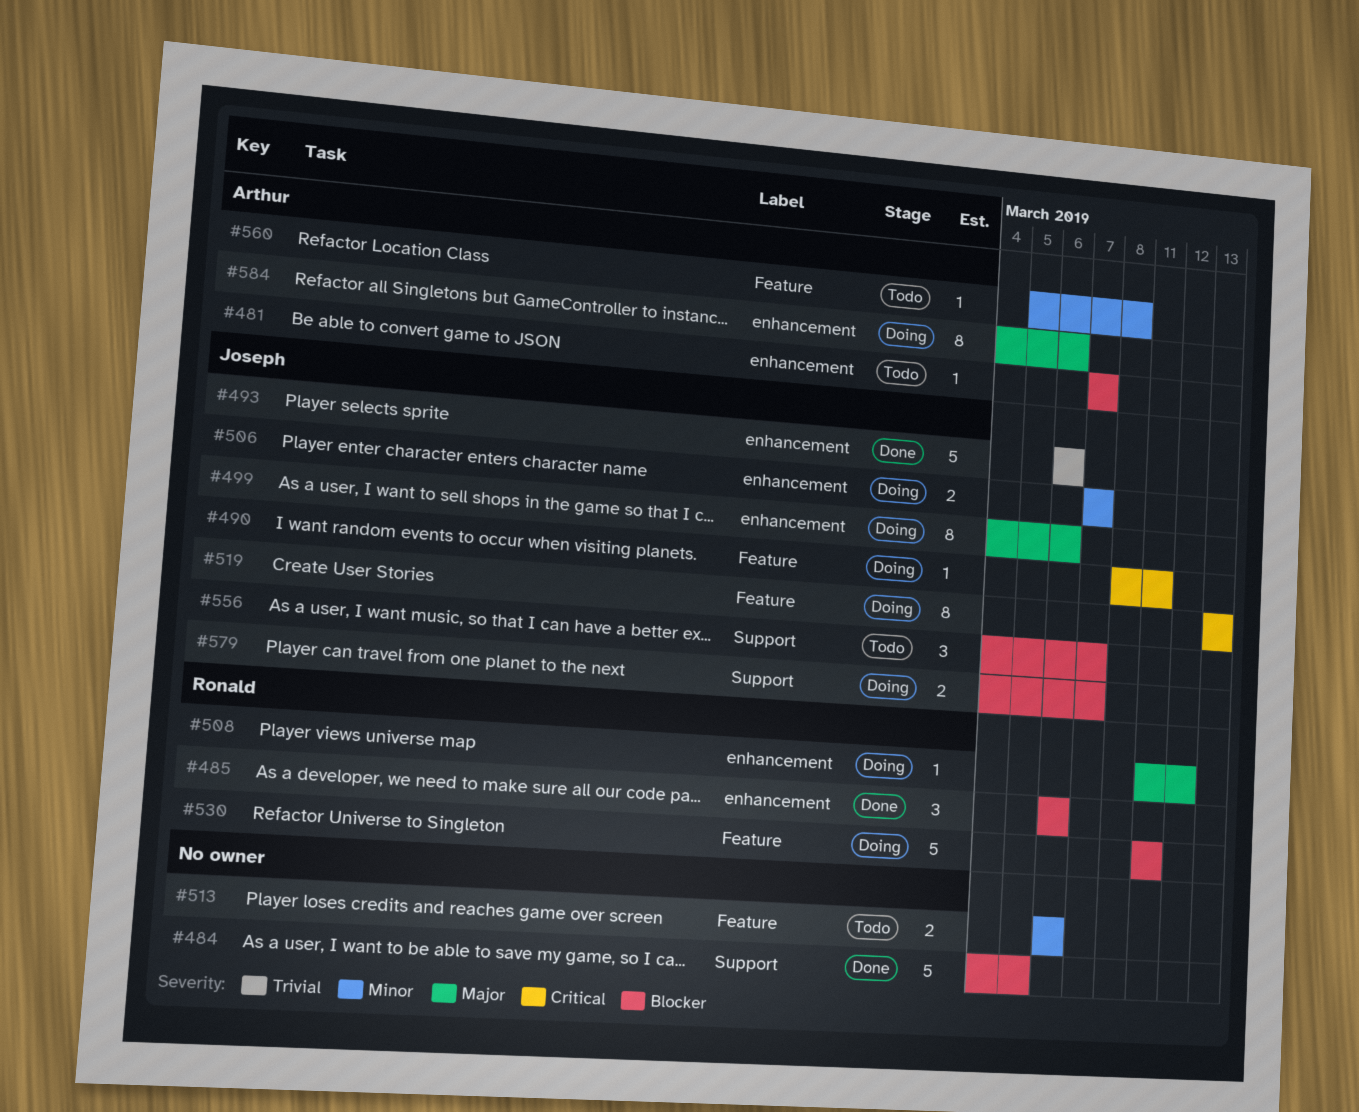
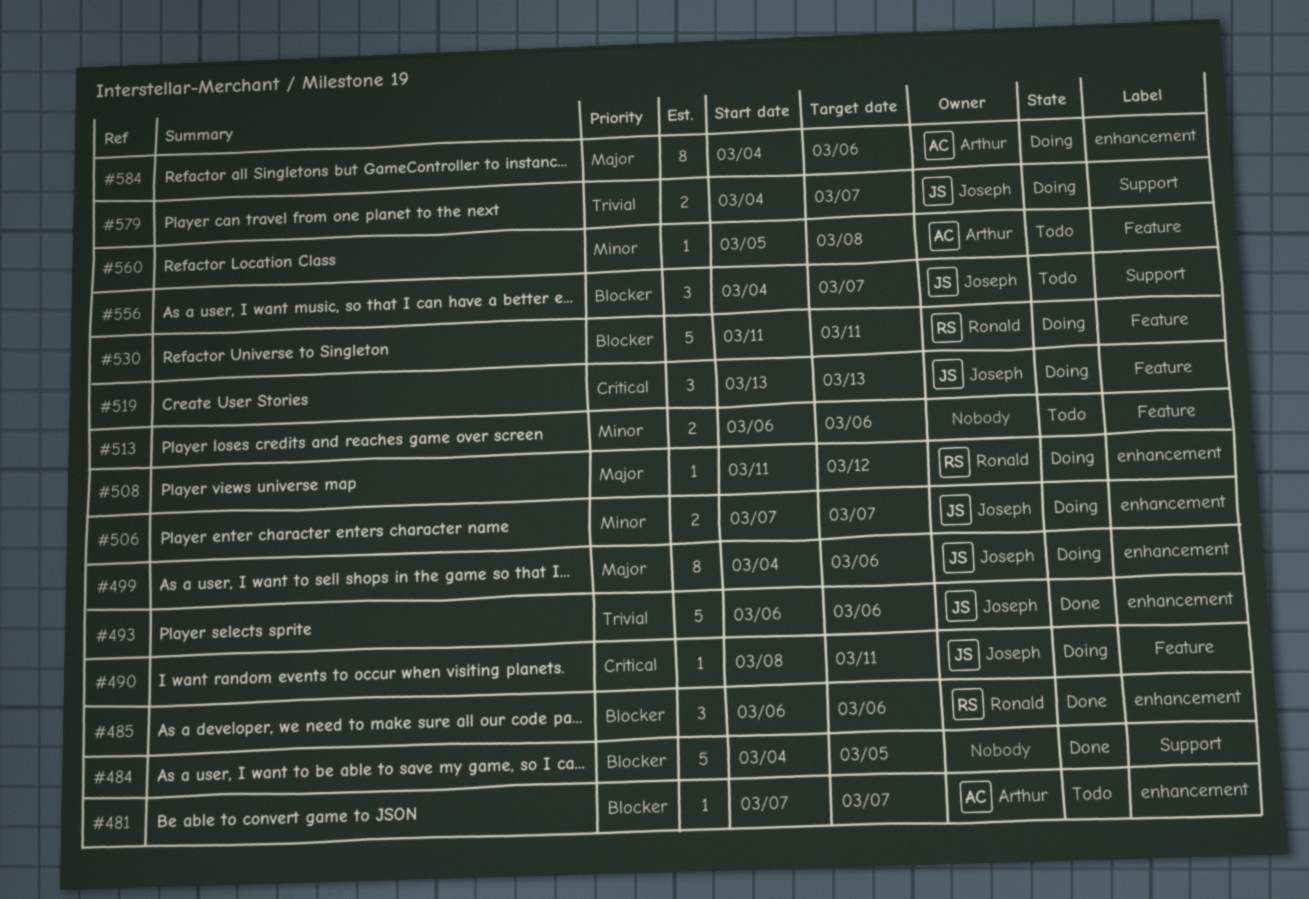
#519, estimate: 8 -> 3
#579, priority: Blocker -> Trivial

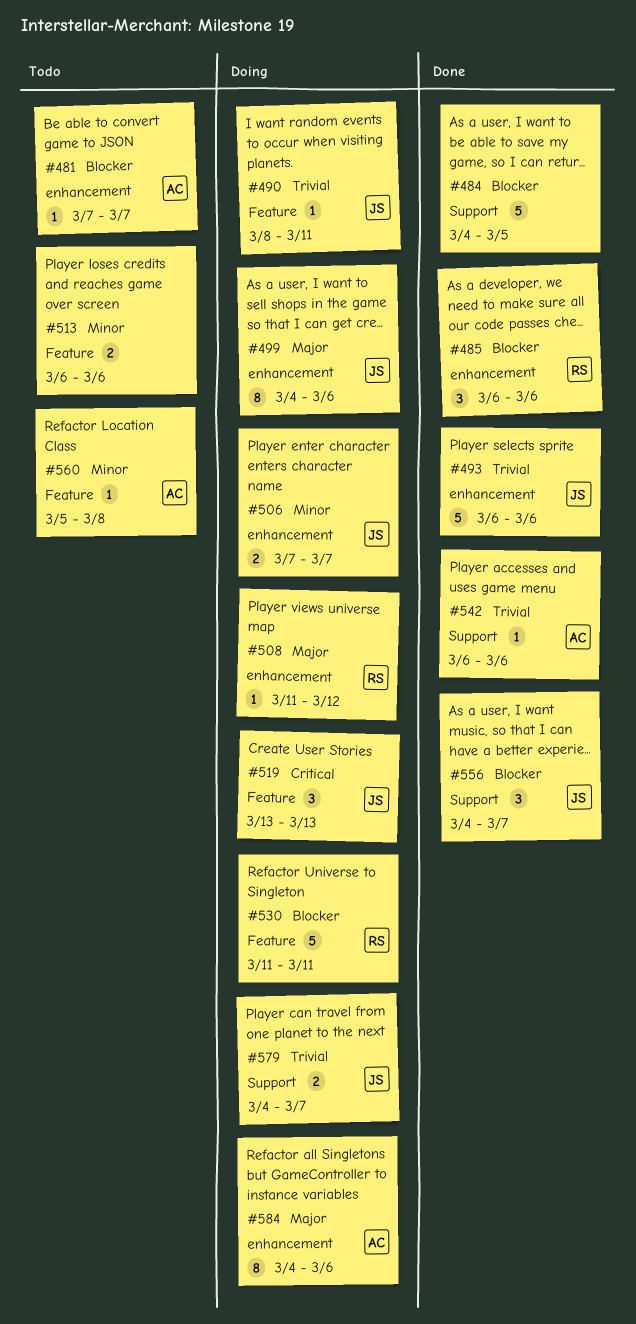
#490, priority: Critical -> Trivial
#542: none -> present
#556, status: Todo -> Done

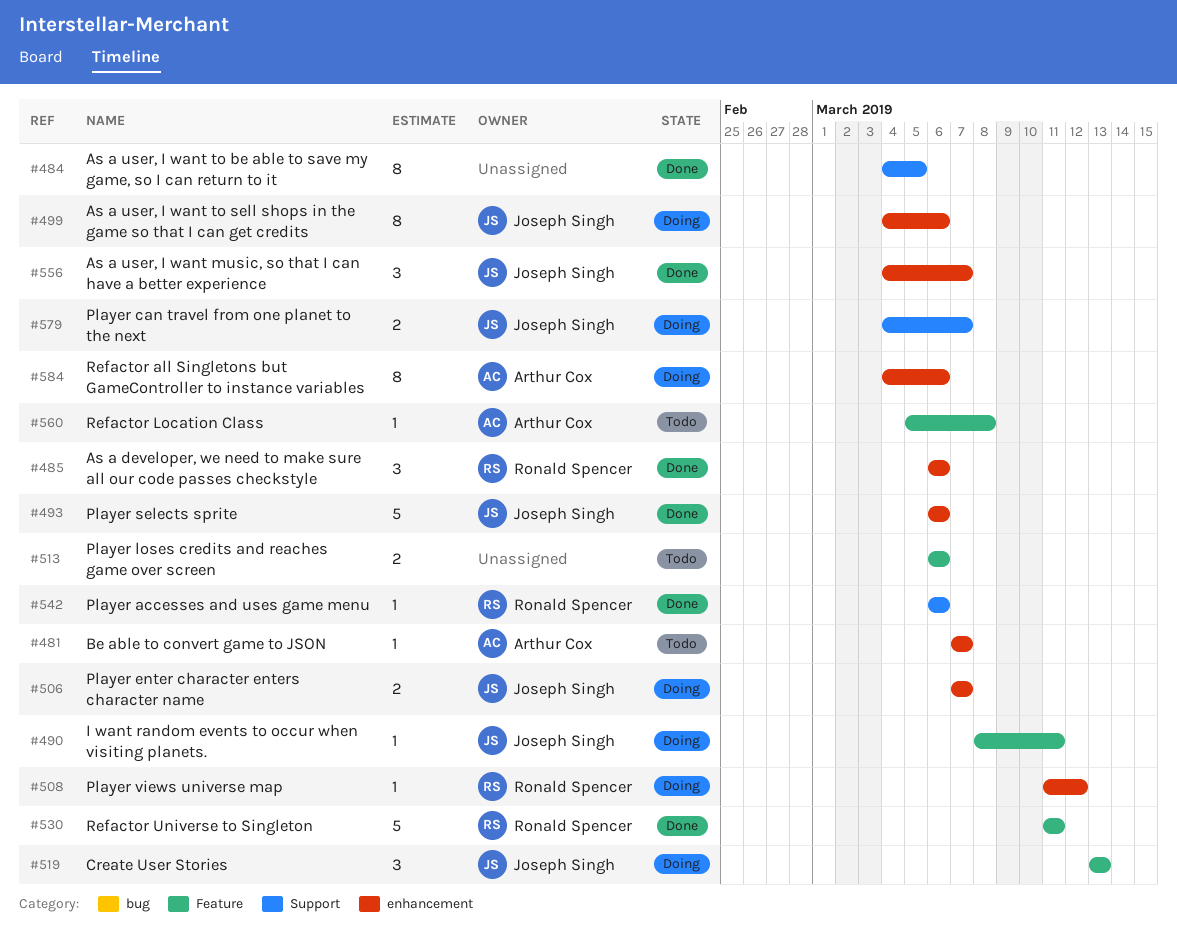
#484, estimate: 5 -> 8
#530, status: Doing -> Done
#542, owner: Arthur Cox -> Ronald Spencer
#556, label: Support -> enhancement

